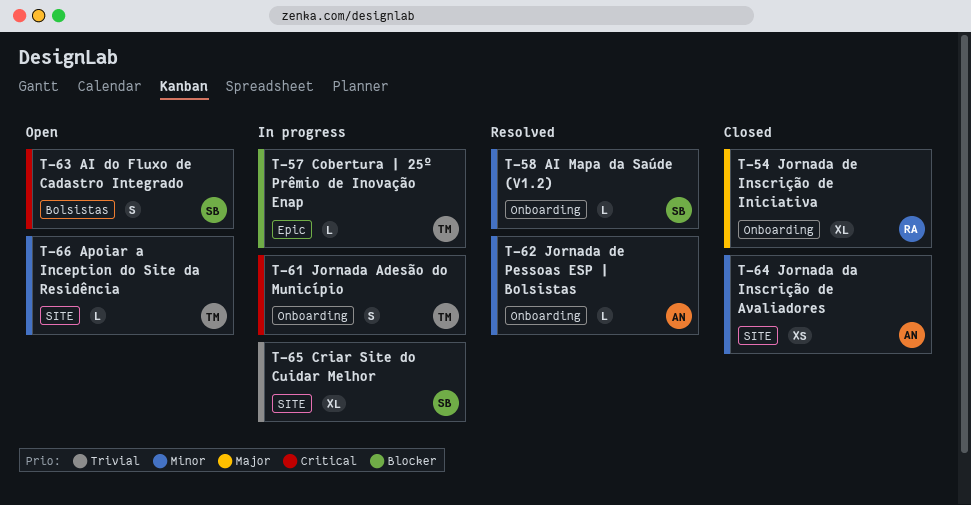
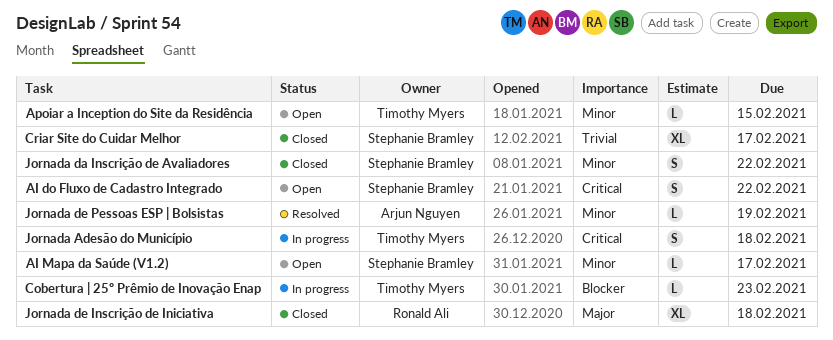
AI Mapa da Saúde (V1.2), status: Resolved -> Open
Criar Site do Cuidar Melhor, status: In progress -> Closed
Jornada da Inscrição de Avaliadores, owner: Arjun Nguyen -> Stephanie Bramley
Jornada da Inscrição de Avaliadores, estimate: XS -> S

